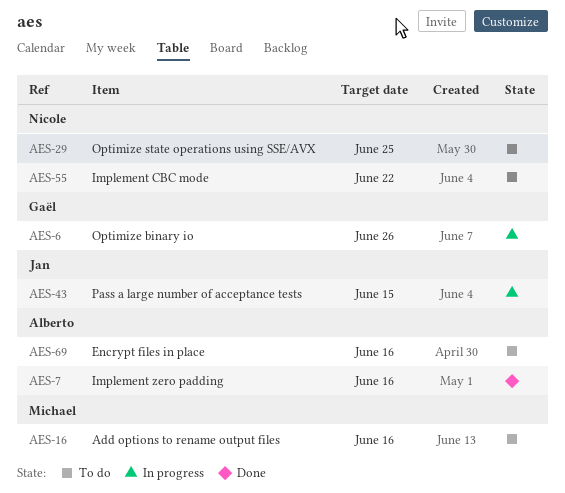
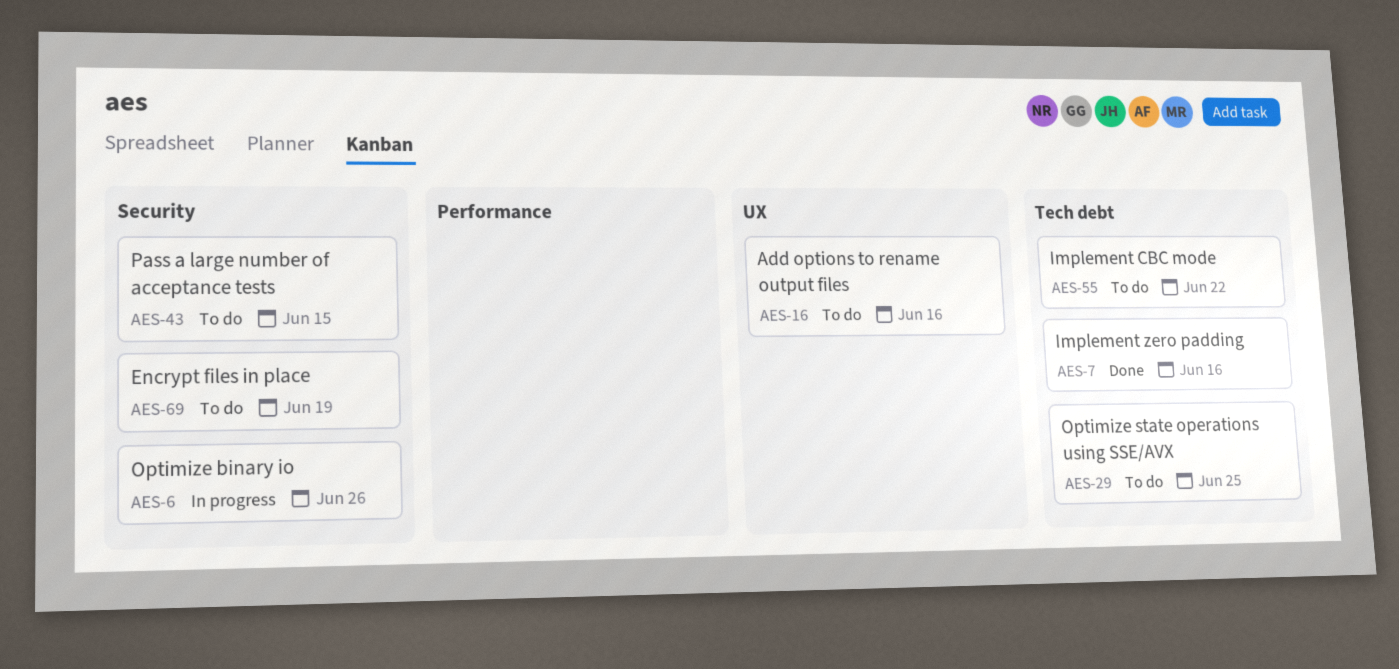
AES-43, status: In progress -> To do
AES-69, due: Jun 16 -> Jun 19

